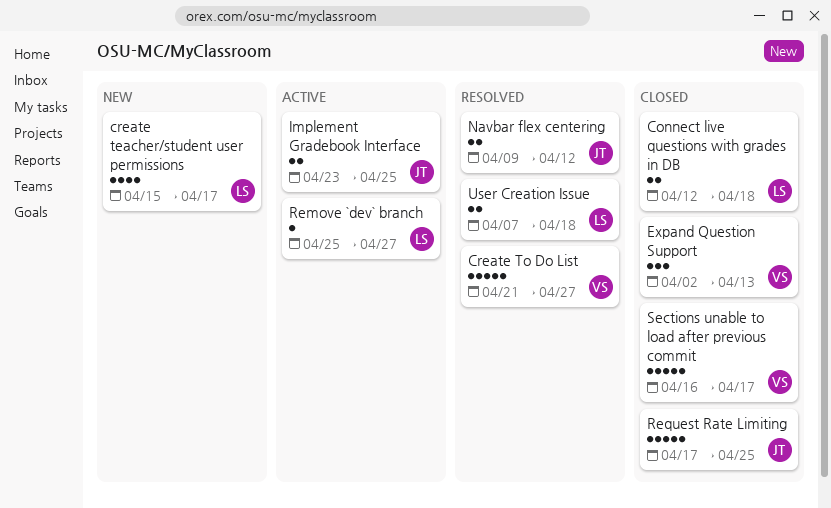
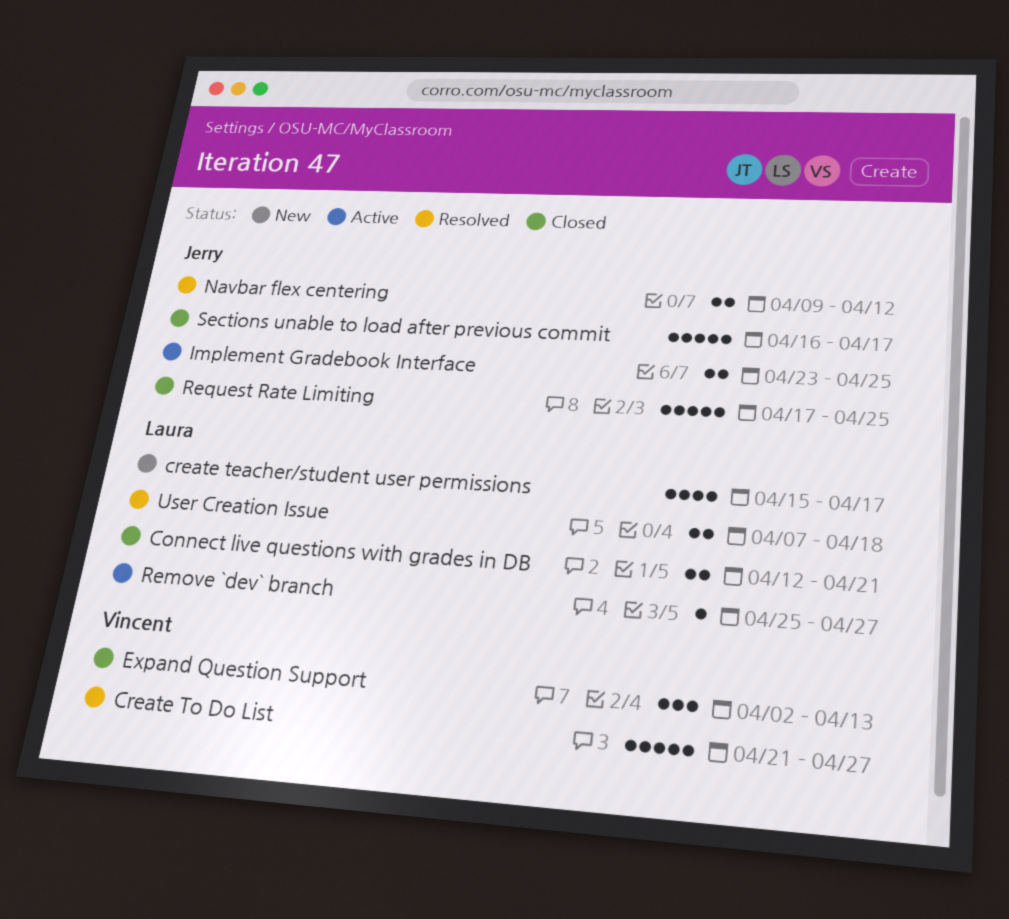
Connect live questions with grades in DB, due: Apr 18 -> Apr 21
Sections unable to load after previous commit, owner: Vincent -> Jerry

